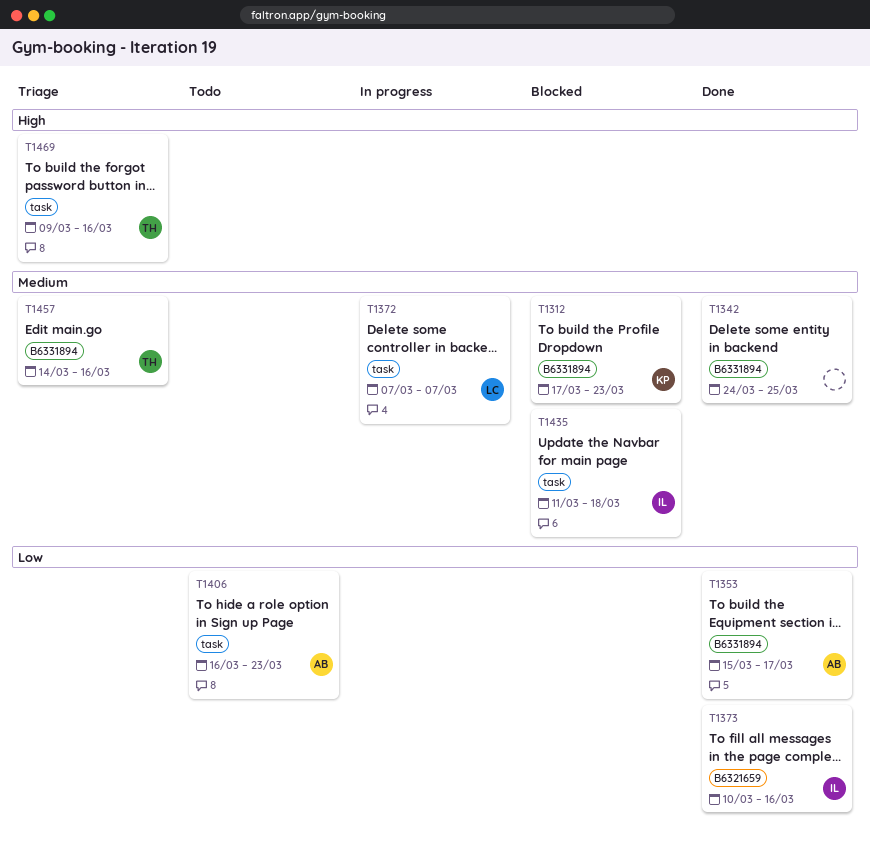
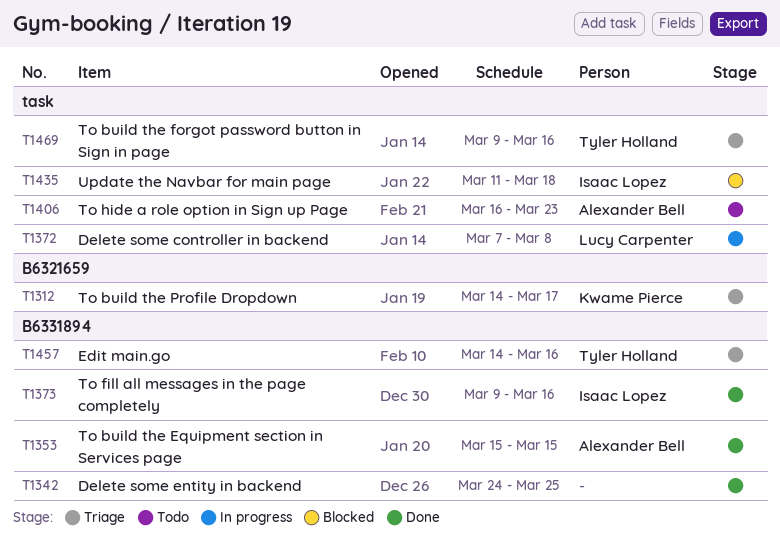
T1312, status: Blocked -> Triage
T1312, label: B6331894 -> B6321659
T1312, start: Mar 17 -> Mar 14
T1312, due: Mar 23 -> Mar 17
T1353, due: Mar 17 -> Mar 15
T1372, due: Mar 7 -> Mar 8
T1373, label: B6321659 -> B6331894
T1373, start: Mar 10 -> Mar 9

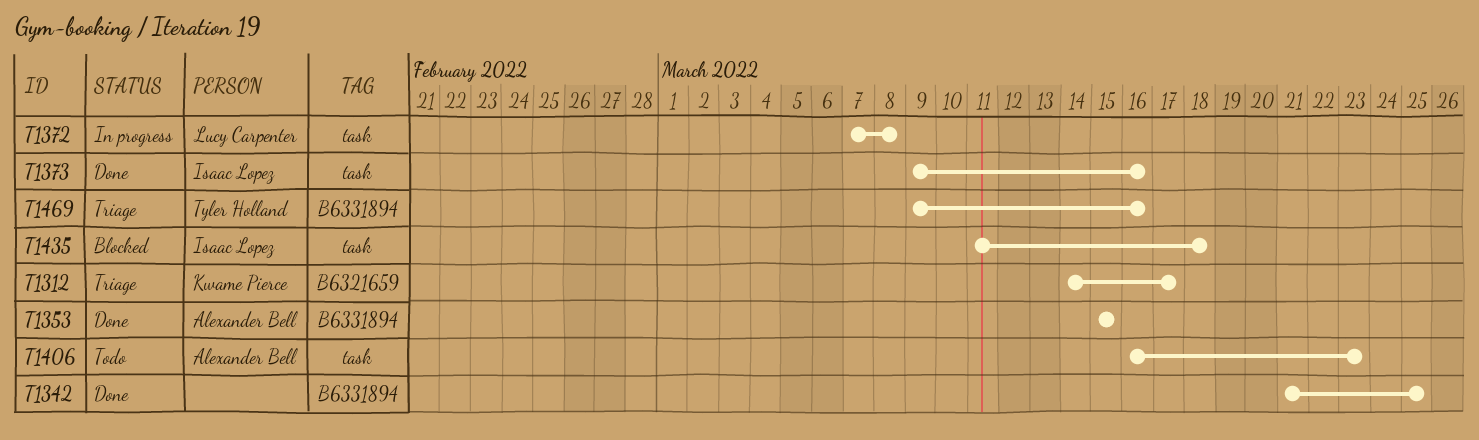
T1342, start: Mar 24 -> Mar 21
T1373, label: B6331894 -> task
T1457: present -> none
T1469, label: task -> B6331894

